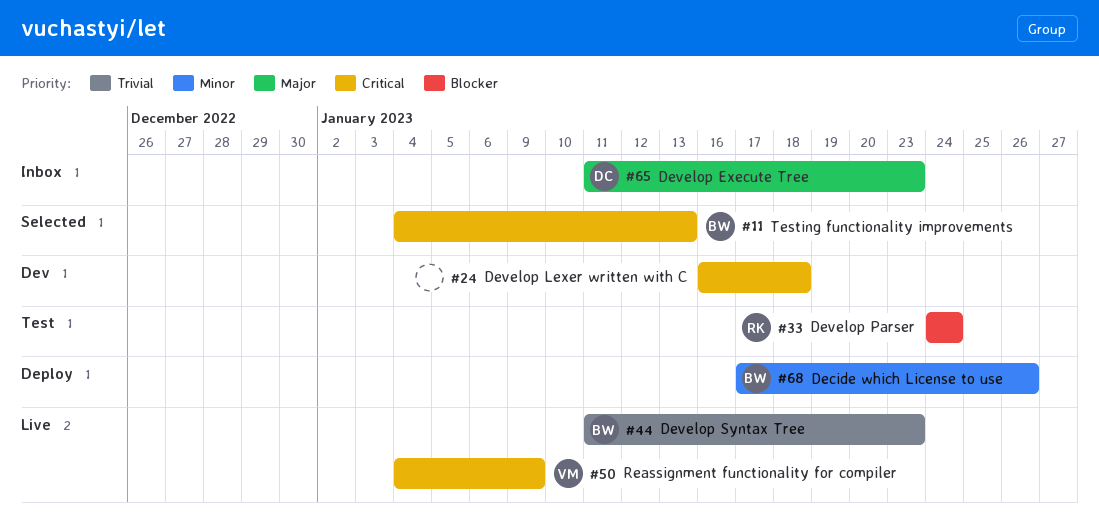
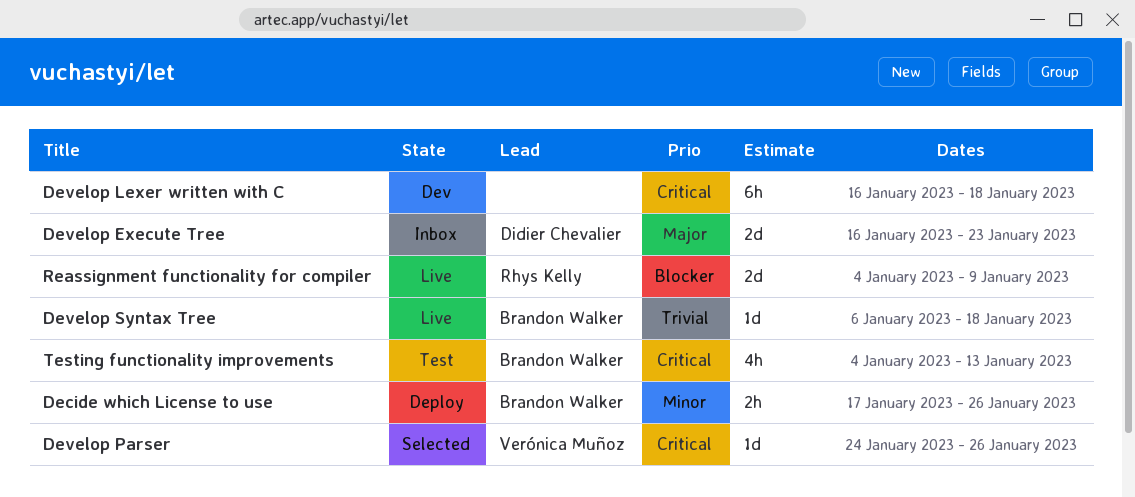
Develop Execute Tree, start: Jan 11 -> Jan 16
Develop Parser, status: Test -> Selected
Develop Parser, owner: Rhys Kelly -> Verónica Muñoz
Develop Parser, priority: Blocker -> Critical
Develop Parser, due: Jan 24 -> Jan 26
Develop Syntax Tree, start: Jan 11 -> Jan 6
Develop Syntax Tree, due: Jan 23 -> Jan 18
Reassignment functionality for compiler, owner: Verónica Muñoz -> Rhys Kelly
Reassignment functionality for compiler, priority: Critical -> Blocker
Testing functionality improvements, status: Selected -> Test

